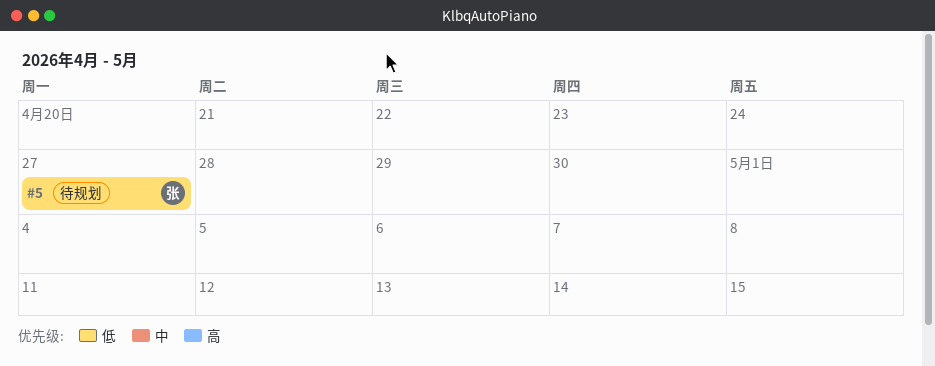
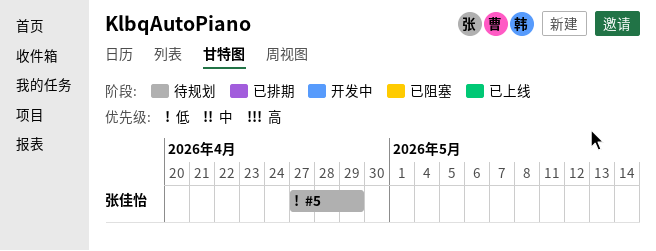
#5, due: Apr 27 -> Apr 29

